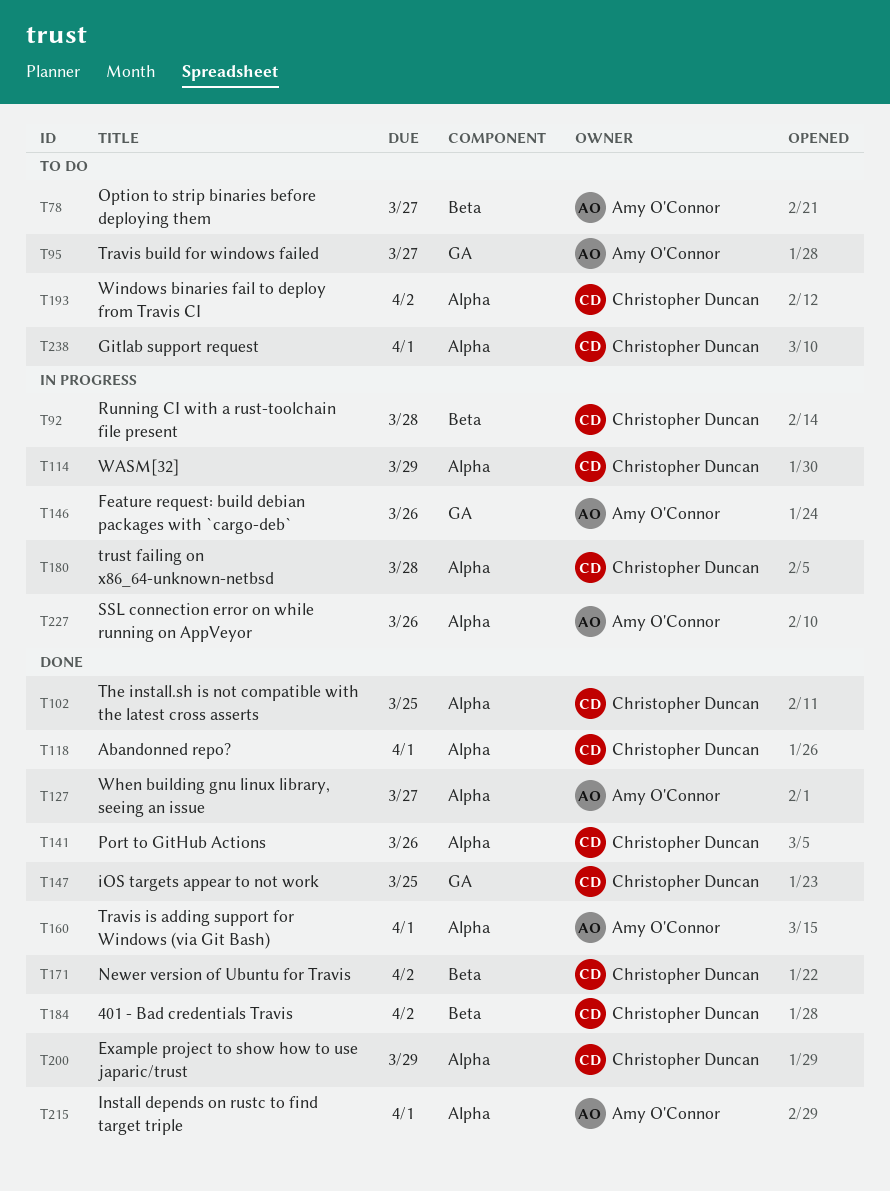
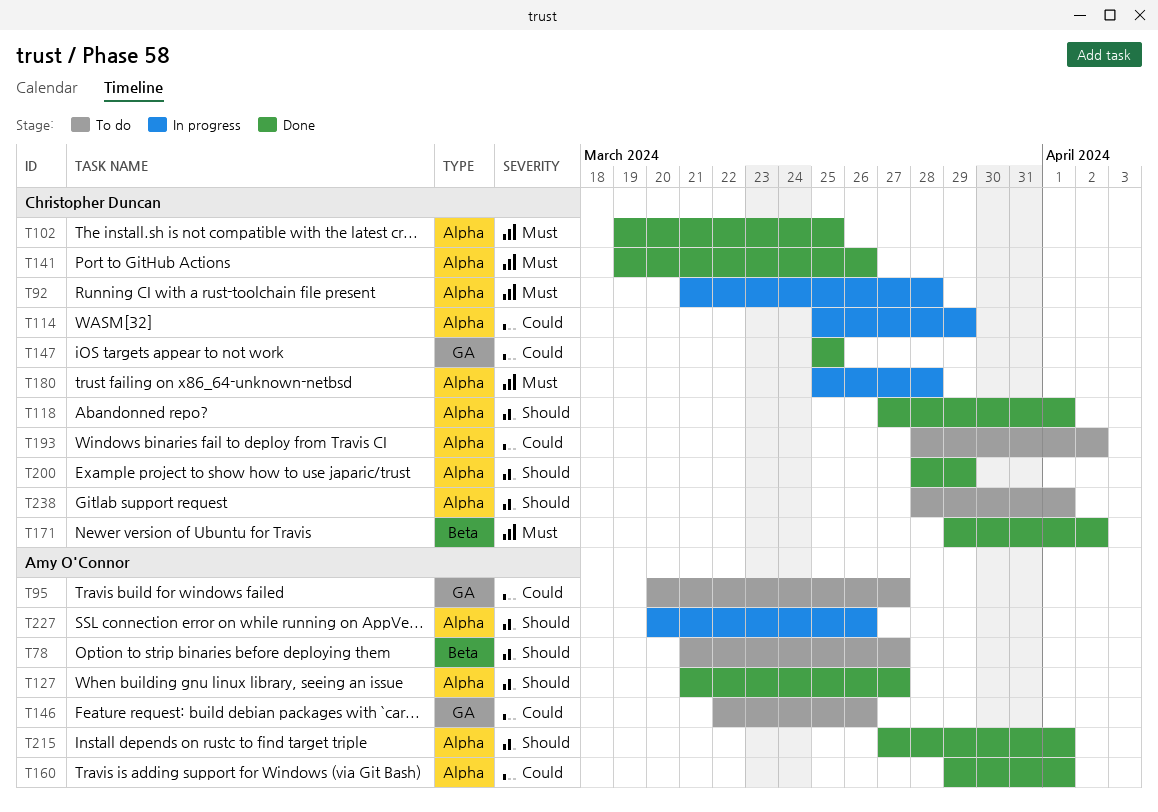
T92, label: Beta -> Alpha
T146, status: In progress -> To do
T184: present -> none

